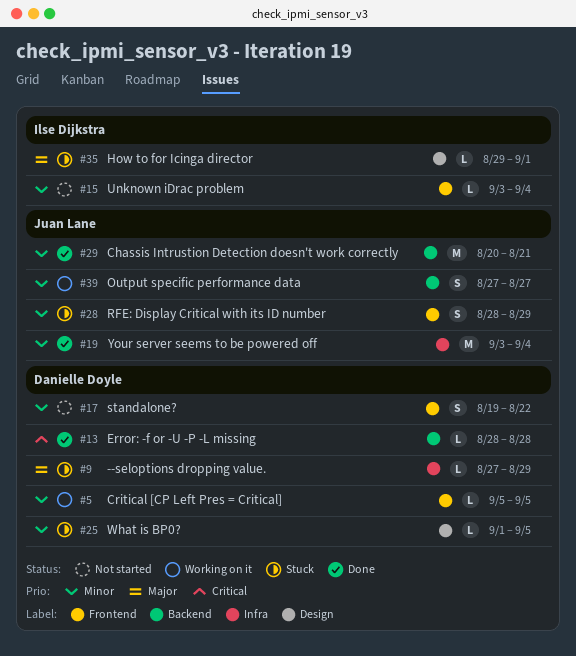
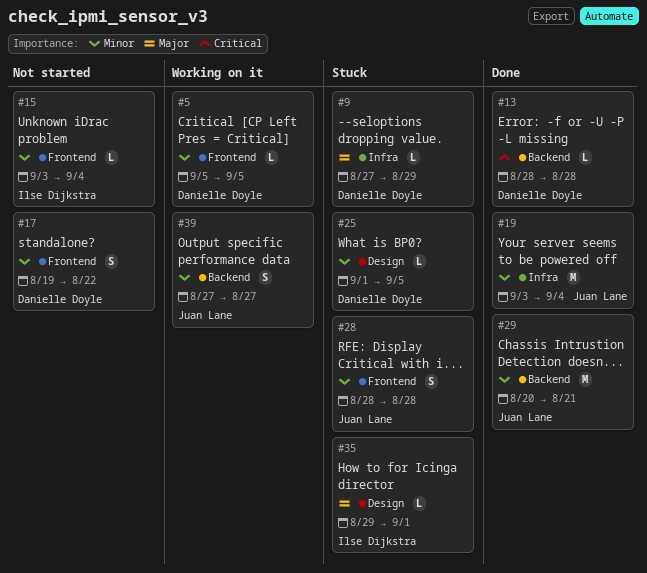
#28, due: Aug 29 -> Aug 28

